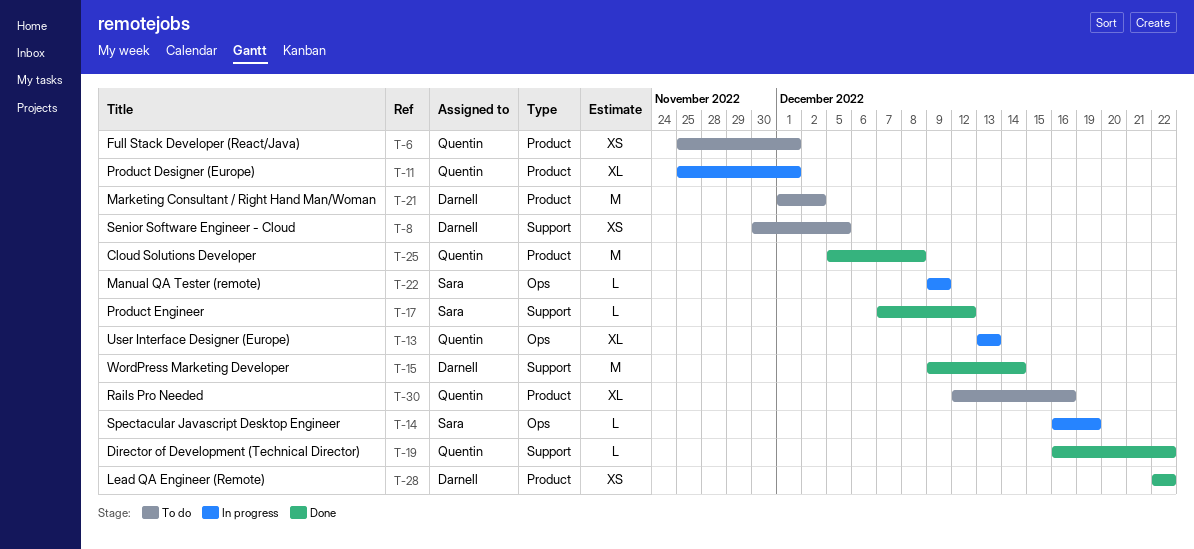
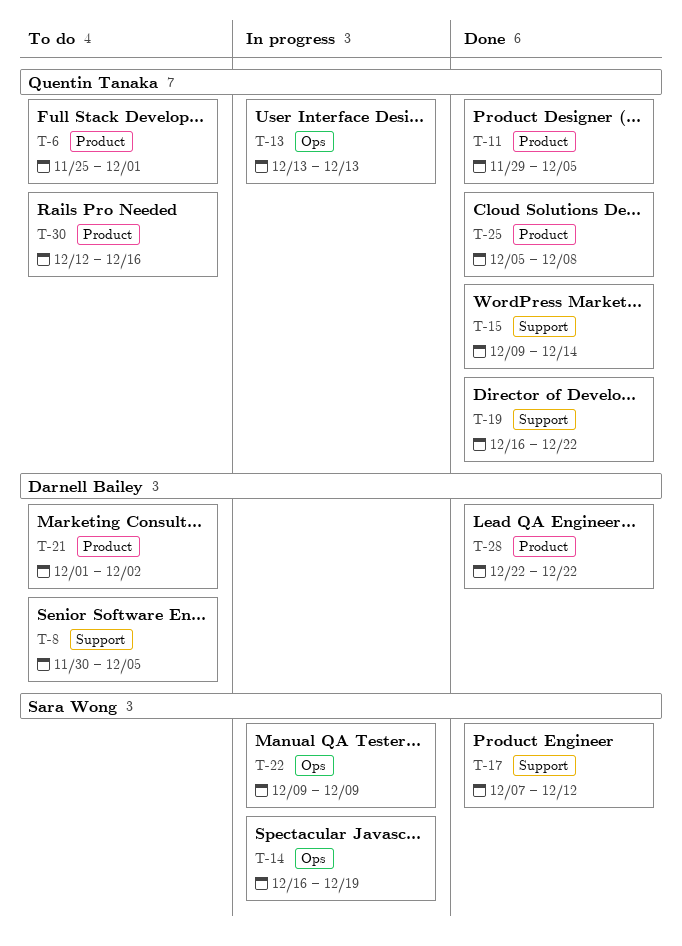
T-11, status: In progress -> Done
T-11, start: Nov 25 -> Nov 29
T-11, due: Dec 1 -> Dec 5
T-15, owner: Darnell Bailey -> Quentin Tanaka

